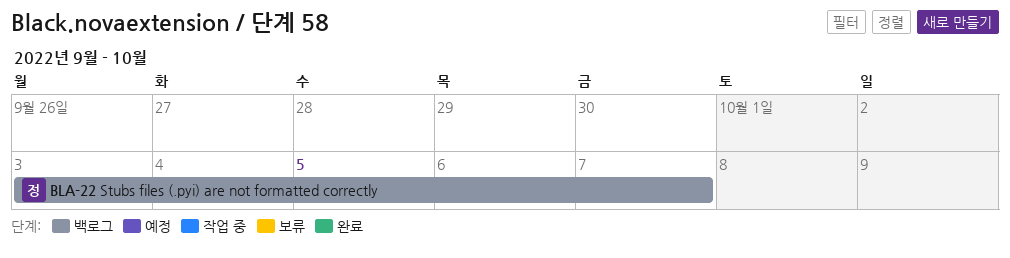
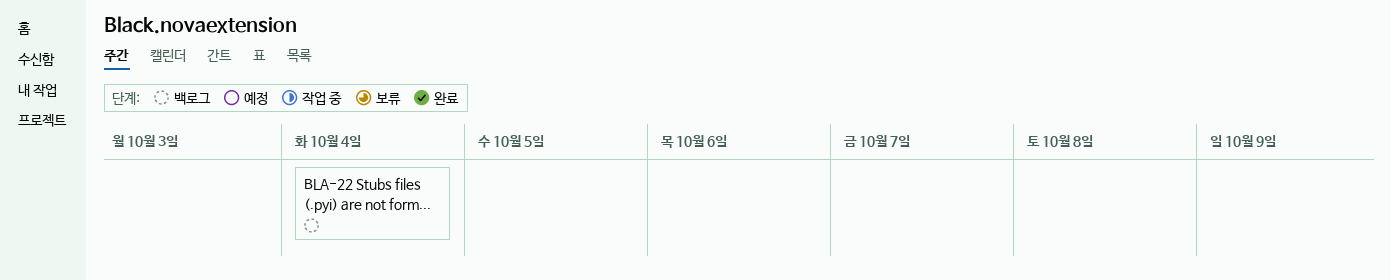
BLA-22, due: Oct 7 -> Oct 4

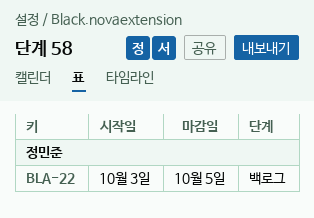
BLA-22, due: Oct 4 -> Oct 5

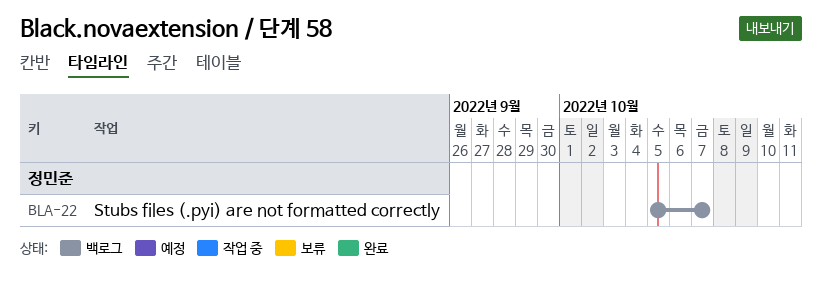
BLA-22, start: Oct 3 -> Oct 5
BLA-22, due: Oct 5 -> Oct 7

